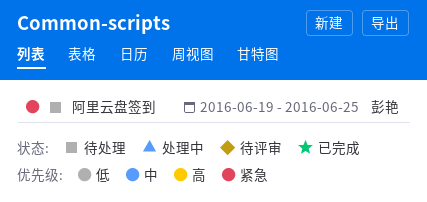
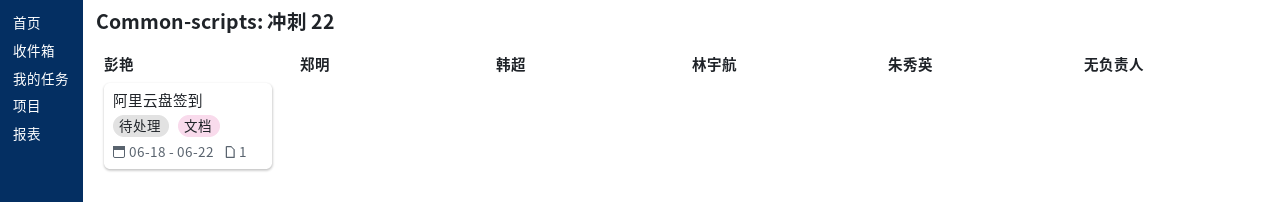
阿里云盘签到, start: Jun 19 -> Jun 18
阿里云盘签到, due: Jun 25 -> Jun 22

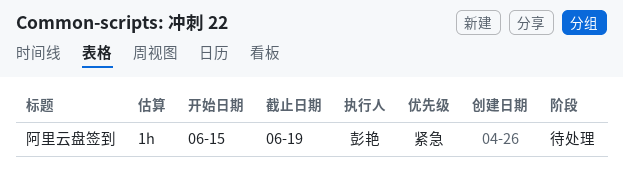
阿里云盘签到, start: Jun 18 -> Jun 15
阿里云盘签到, due: Jun 22 -> Jun 19

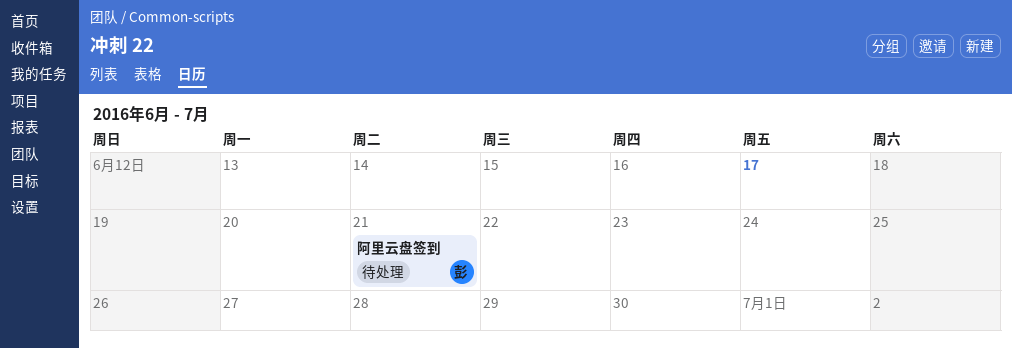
阿里云盘签到, due: Jun 19 -> Jun 21

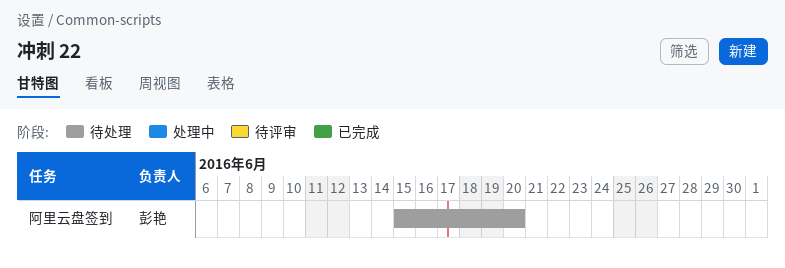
阿里云盘签到, due: Jun 21 -> Jun 20

